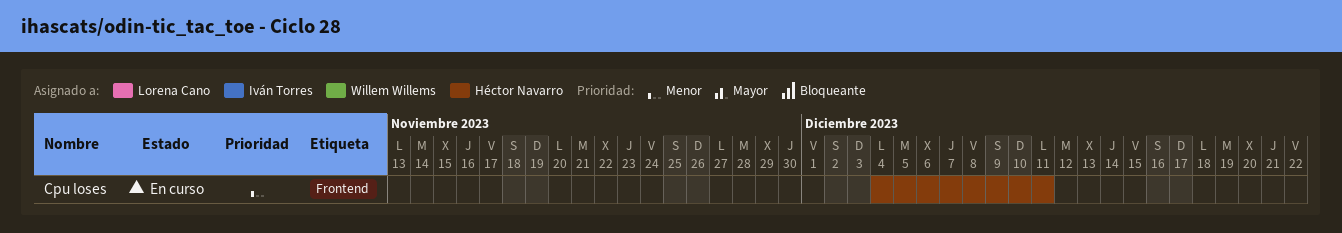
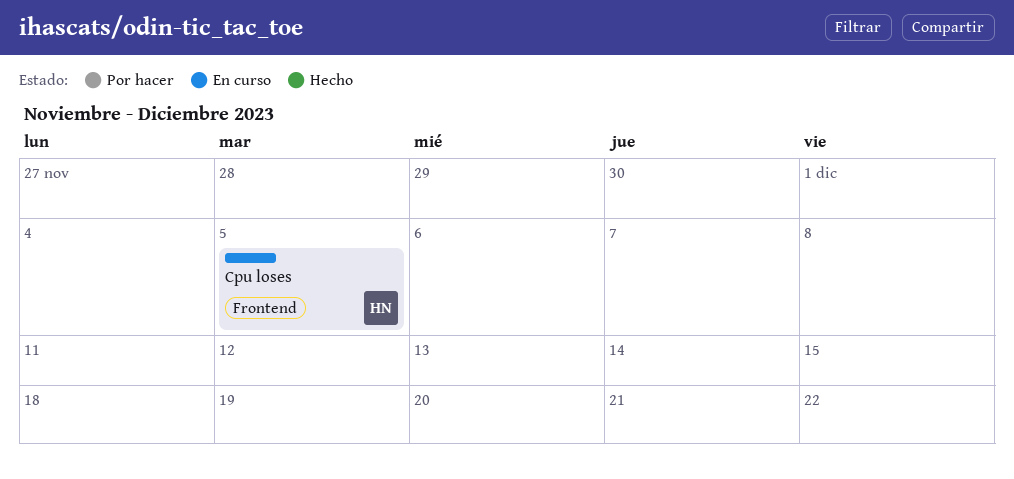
Cpu loses, due: Dec 11 -> Dec 5

